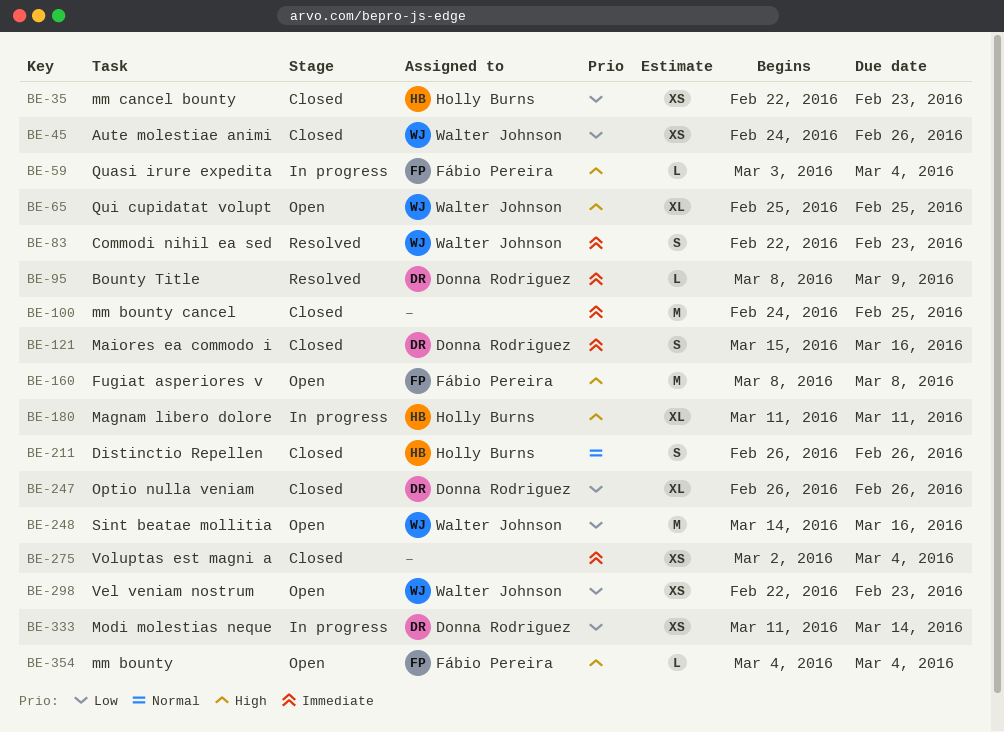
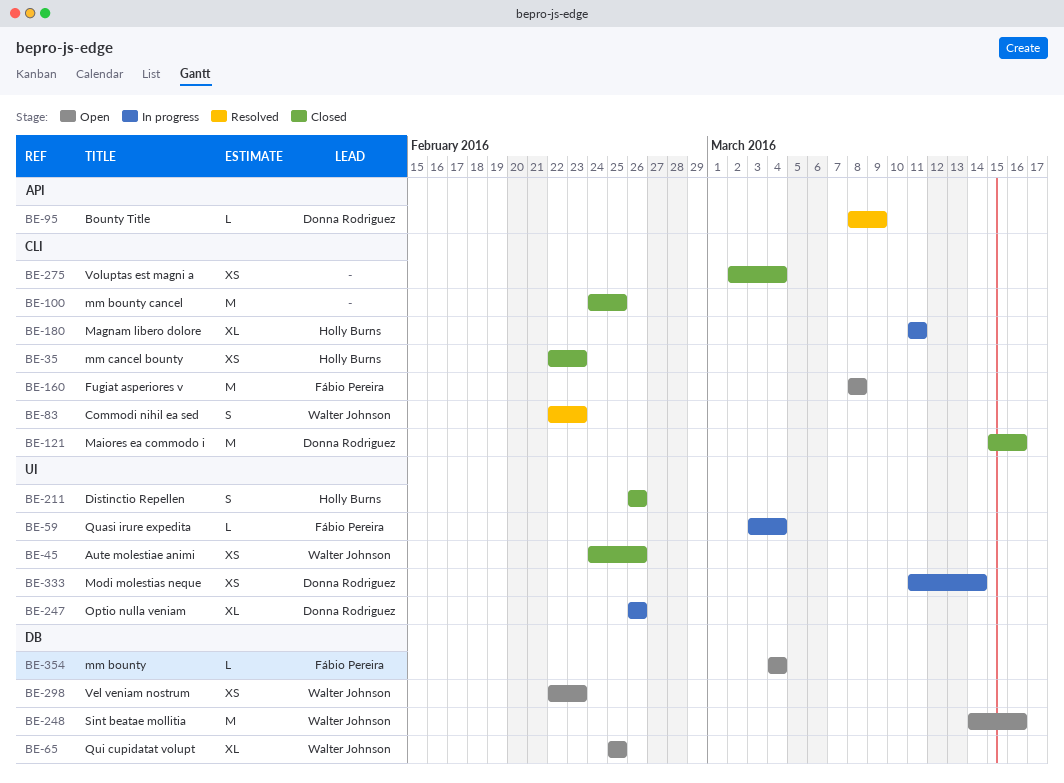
BE-121, estimate: S -> M
BE-247, status: Closed -> In progress

